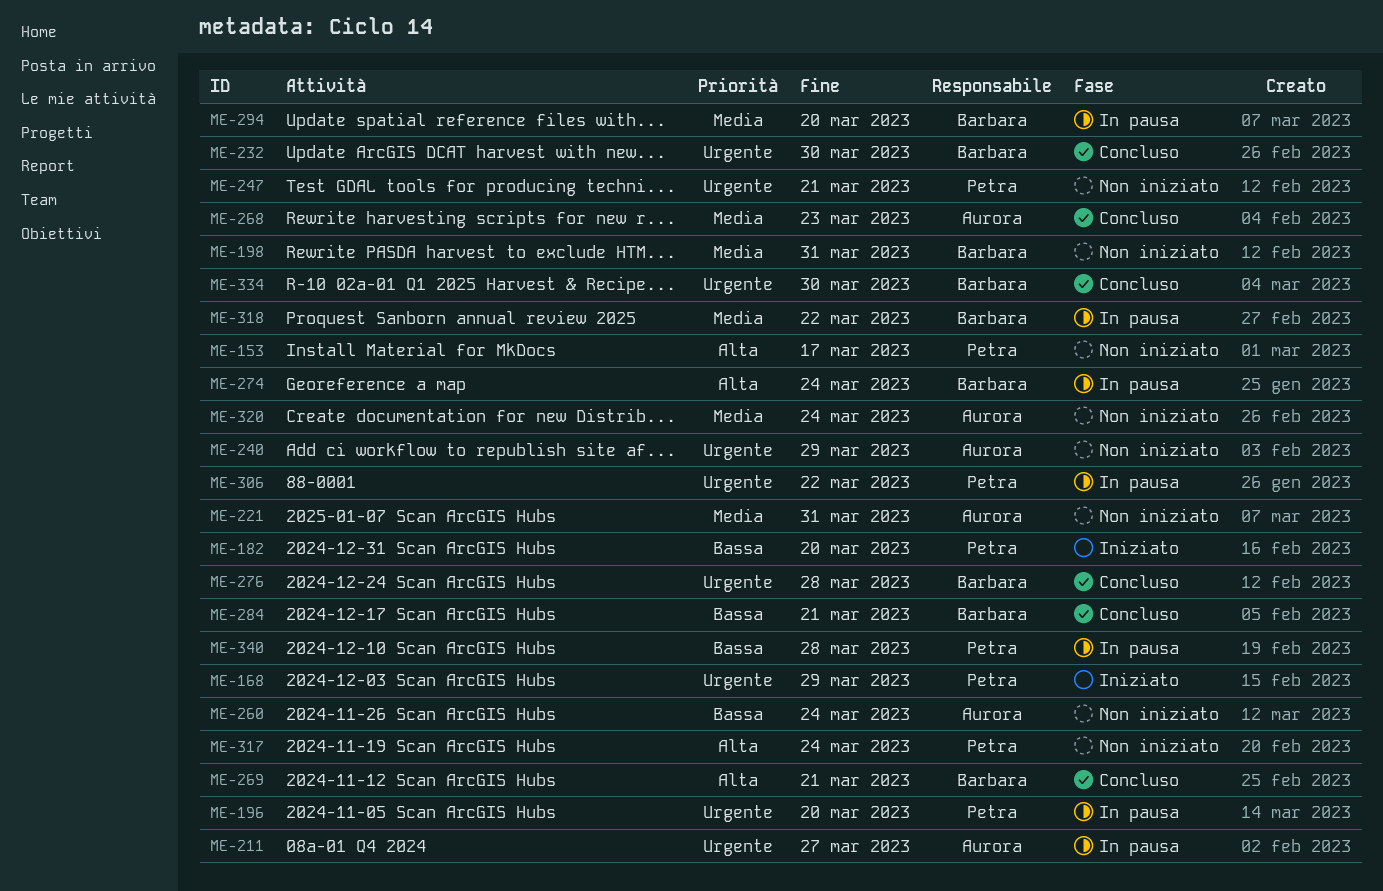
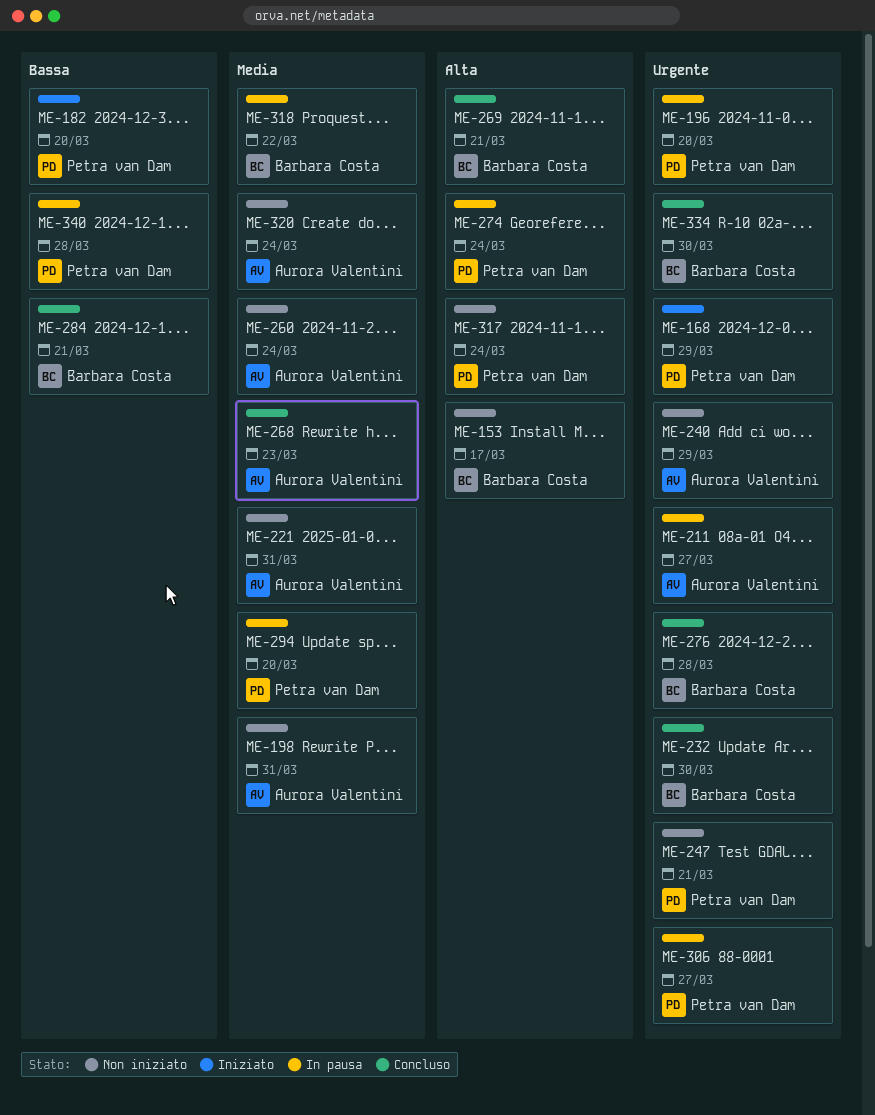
ME-153, owner: Petra van Dam -> Barbara Costa
ME-198, owner: Barbara Costa -> Aurora Valentini
ME-260, priority: Bassa -> Media
ME-274, owner: Barbara Costa -> Petra van Dam
ME-294, owner: Barbara Costa -> Petra van Dam
ME-306, due: Mar 22 -> Mar 27

